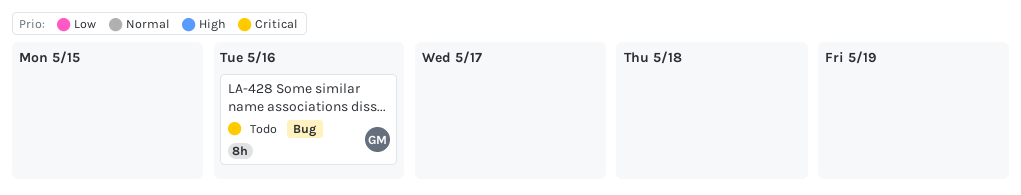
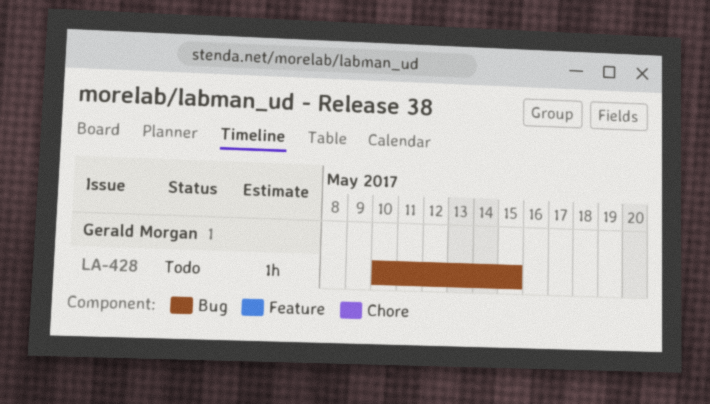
LA-428, estimate: 8h -> 1h
LA-428, due: May 16 -> May 15

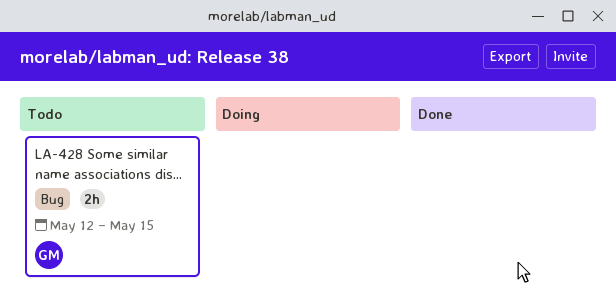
LA-428, estimate: 1h -> 2h
LA-428, start: May 10 -> May 12

